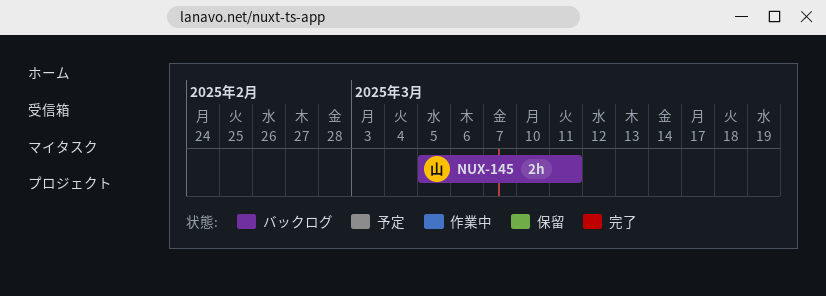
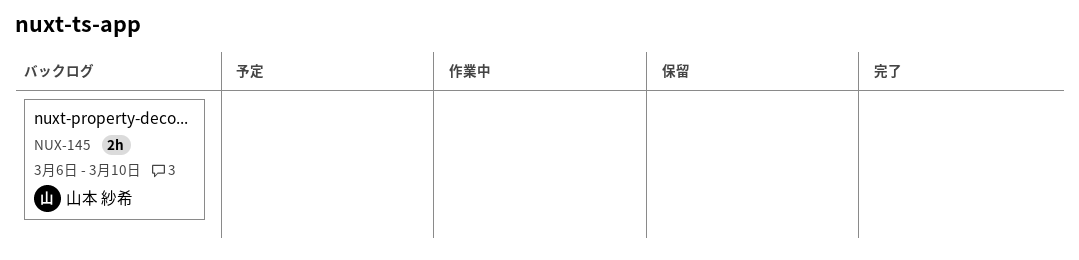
NUX-145, start: Mar 5 -> Mar 6
NUX-145, due: Mar 11 -> Mar 10

